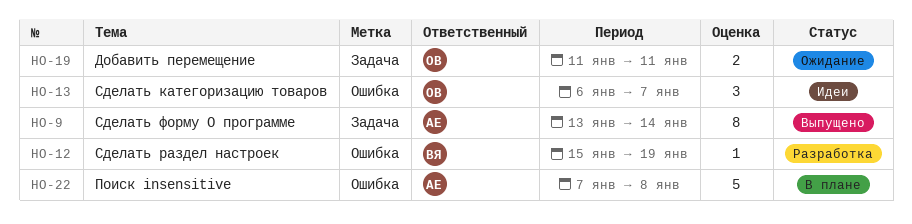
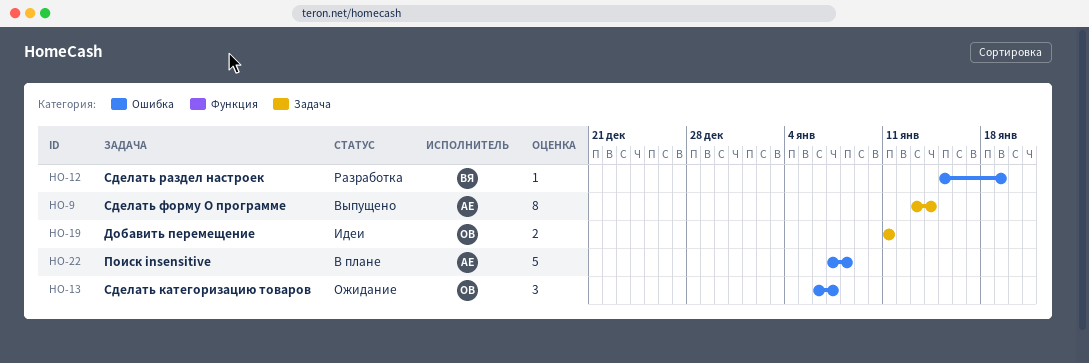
HO-13, status: Идеи -> Ожидание
HO-19, status: Ожидание -> Идеи

